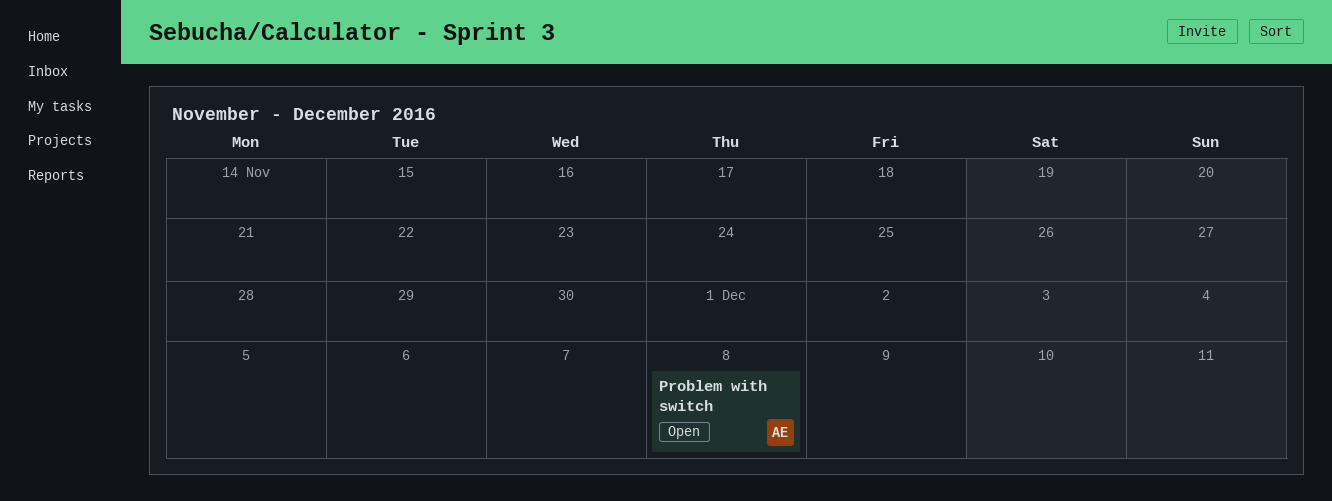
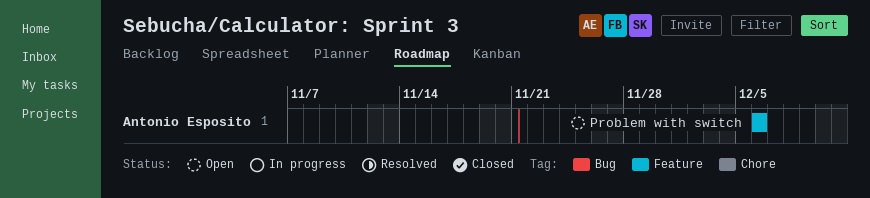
Problem with switch, due: Dec 8 -> Dec 6

